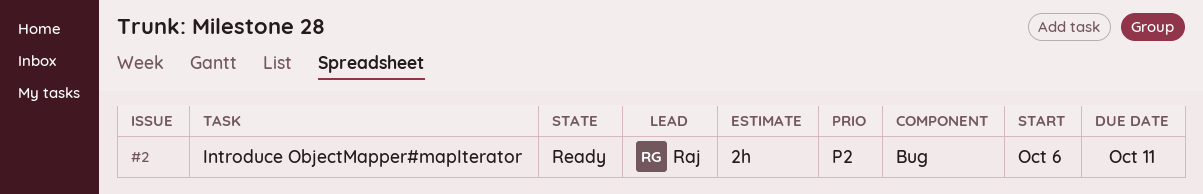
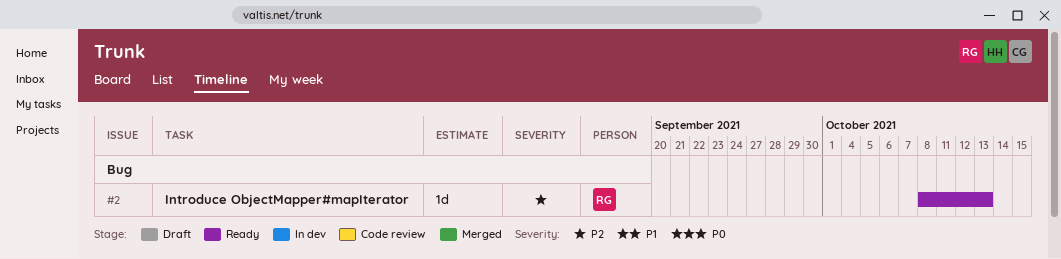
#2, estimate: 2h -> 1d
#2, start: Oct 6 -> Oct 8
#2, due: Oct 11 -> Oct 13

